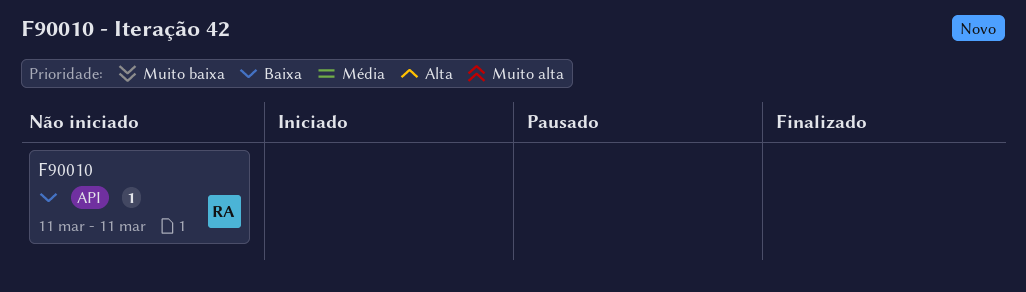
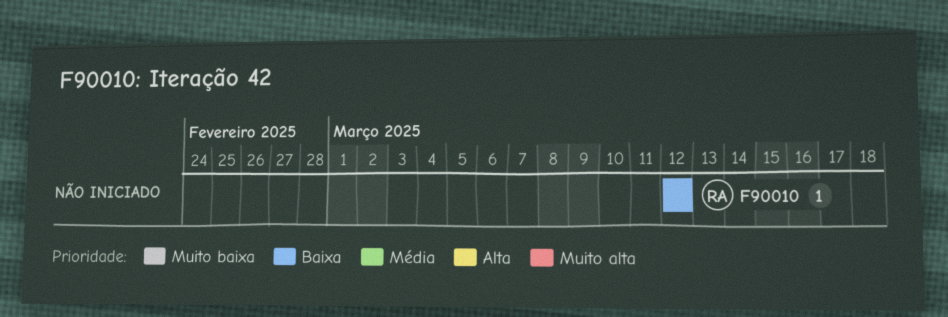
F90010, start: Mar 11 -> Mar 12
F90010, due: Mar 11 -> Mar 12

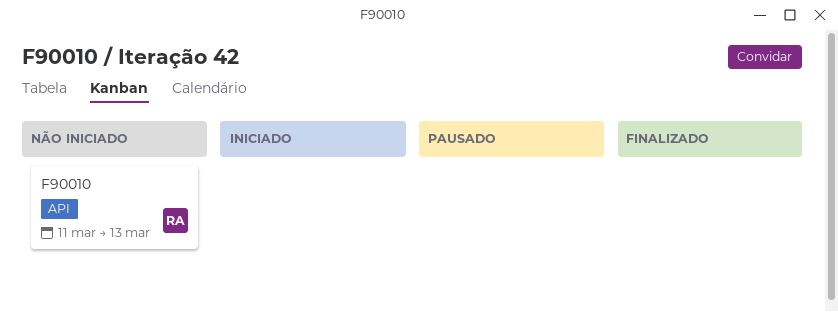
F90010, start: Mar 12 -> Mar 11
F90010, due: Mar 12 -> Mar 13

